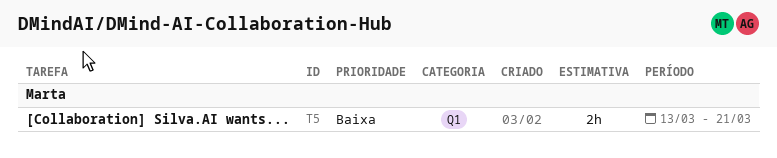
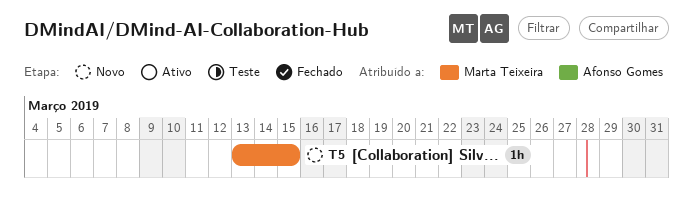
T5, estimate: 2h -> 1h
T5, due: Mar 21 -> Mar 15

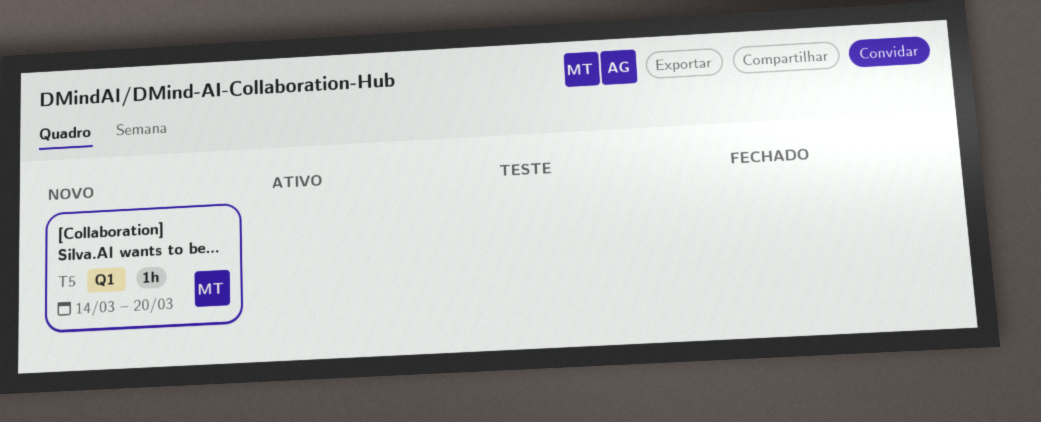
T5, start: Mar 13 -> Mar 14
T5, due: Mar 15 -> Mar 20

